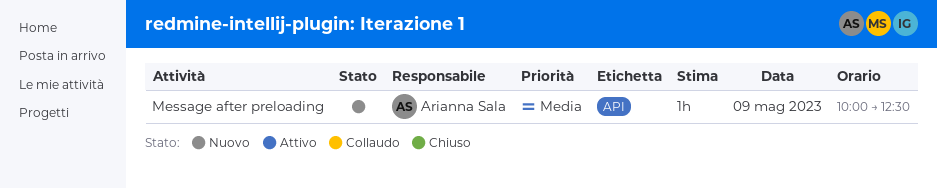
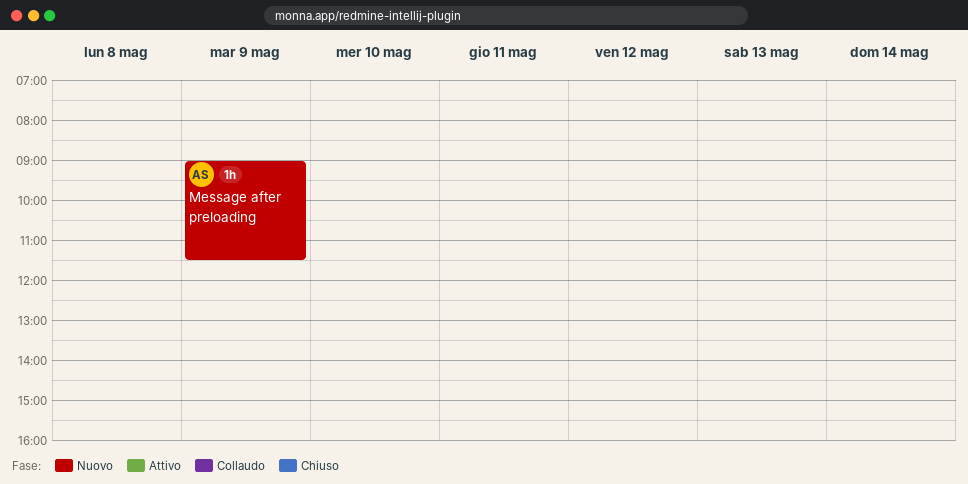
Message after preloading, begins: 10:00 -> 09:00
Message after preloading, ends: 12:30 -> 11:30

